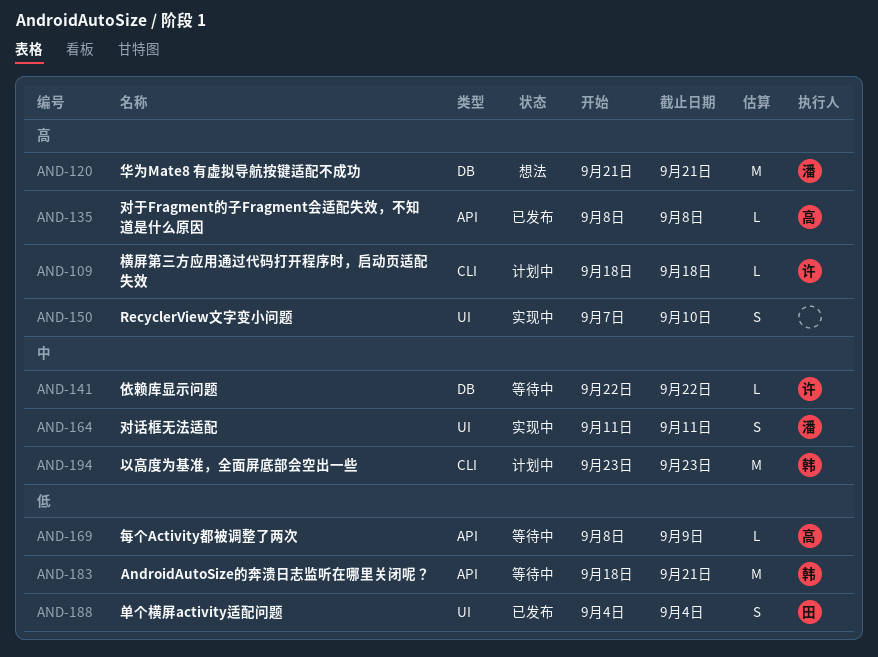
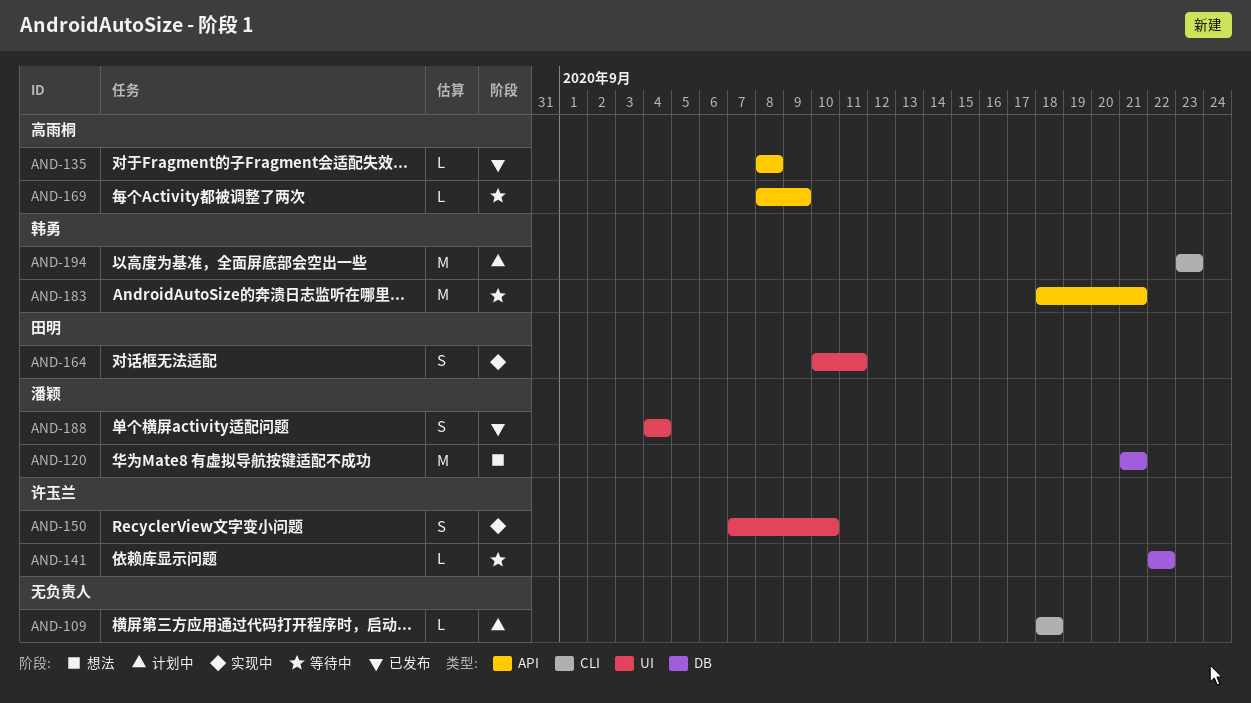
AND-109, owner: 许玉兰 -> none
AND-150, owner: none -> 许玉兰
AND-164, owner: 潘颖 -> 田明
AND-164, start: Sep 11 -> Sep 10
AND-188, owner: 田明 -> 潘颖

